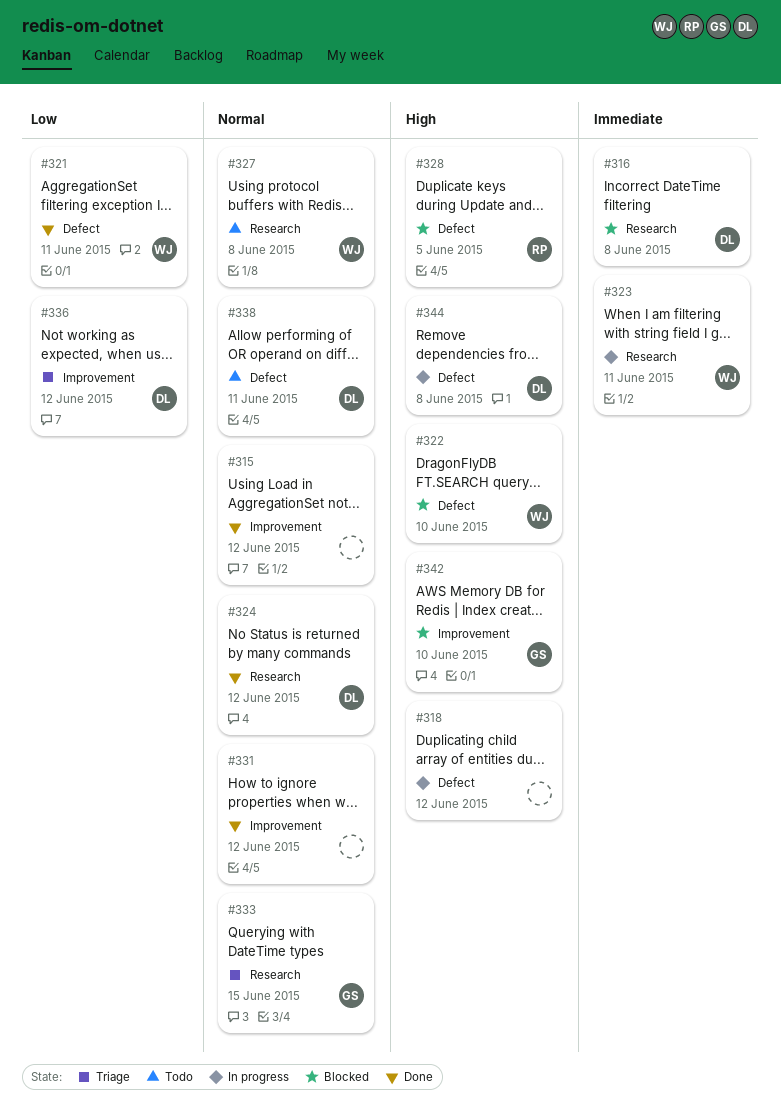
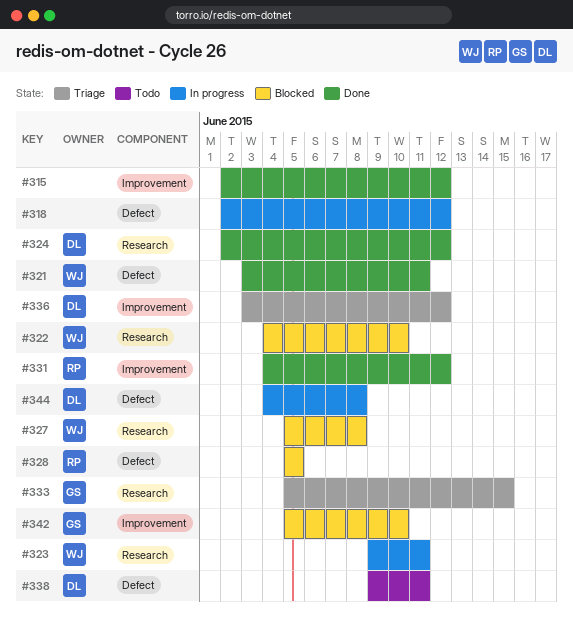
#316: present -> none
#322, label: Defect -> Research
#327, status: Todo -> Blocked
#331, owner: none -> RP

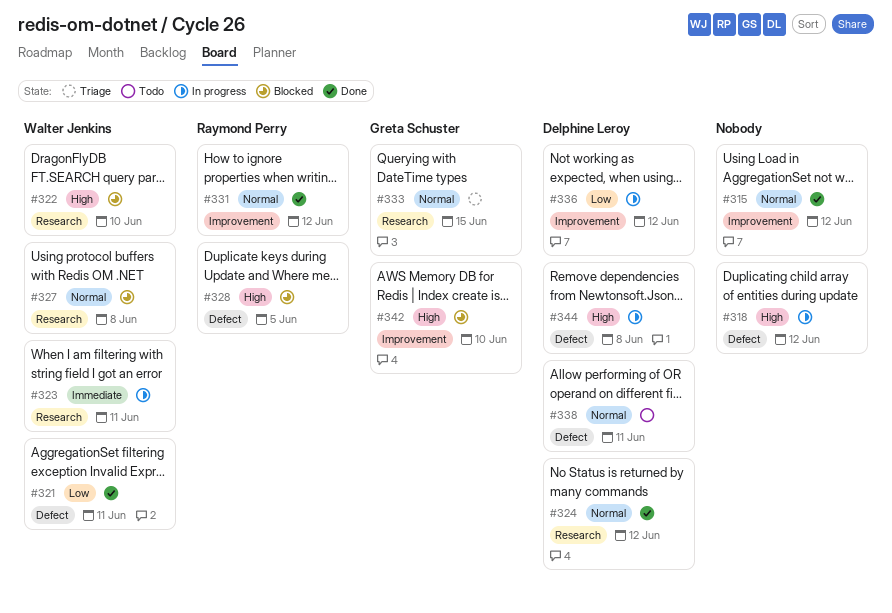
#336, status: Triage -> In progress

